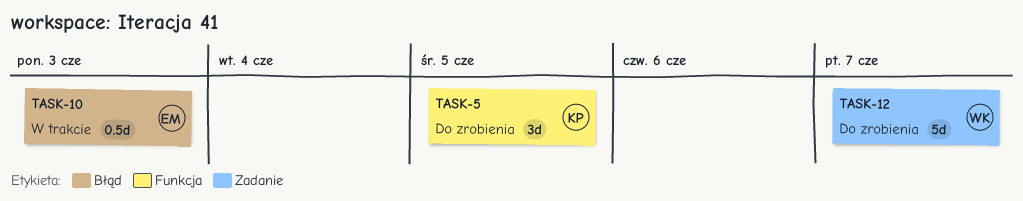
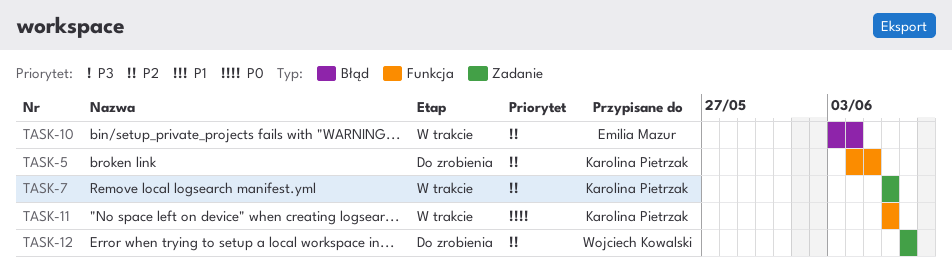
TASK-7: none -> present
TASK-10, due: Jun 3 -> Jun 4
TASK-11: none -> present

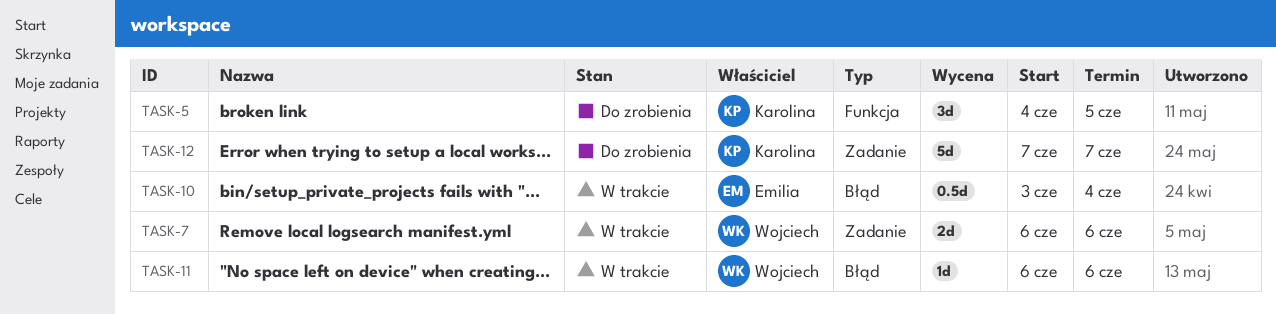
TASK-7, owner: Karolina Pietrzak -> Wojciech Kowalski
TASK-11, owner: Karolina Pietrzak -> Wojciech Kowalski
TASK-11, label: Funkcja -> Błąd
TASK-12, owner: Wojciech Kowalski -> Karolina Pietrzak

